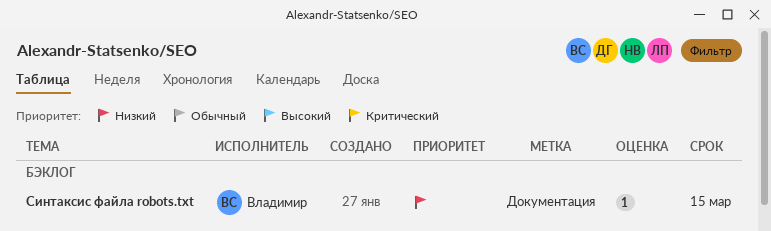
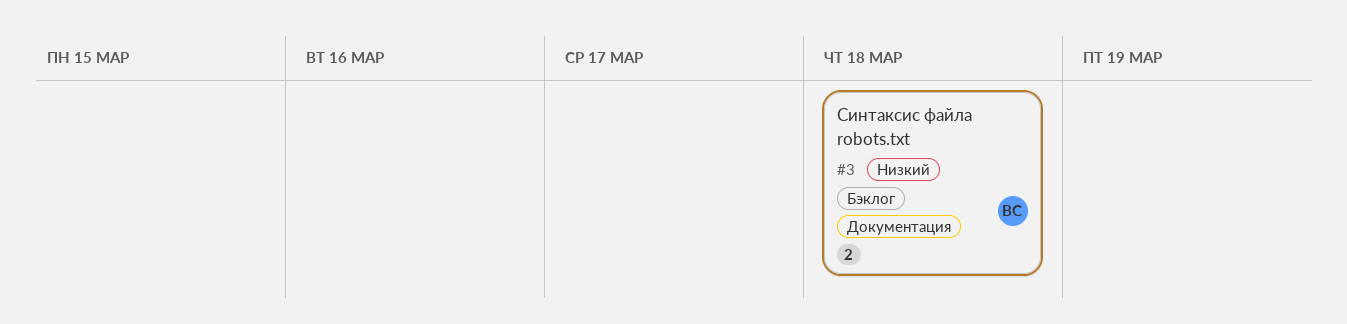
Синтаксис файла robots.txt, estimate: 1 -> 2
Синтаксис файла robots.txt, due: Mar 15 -> Mar 18

